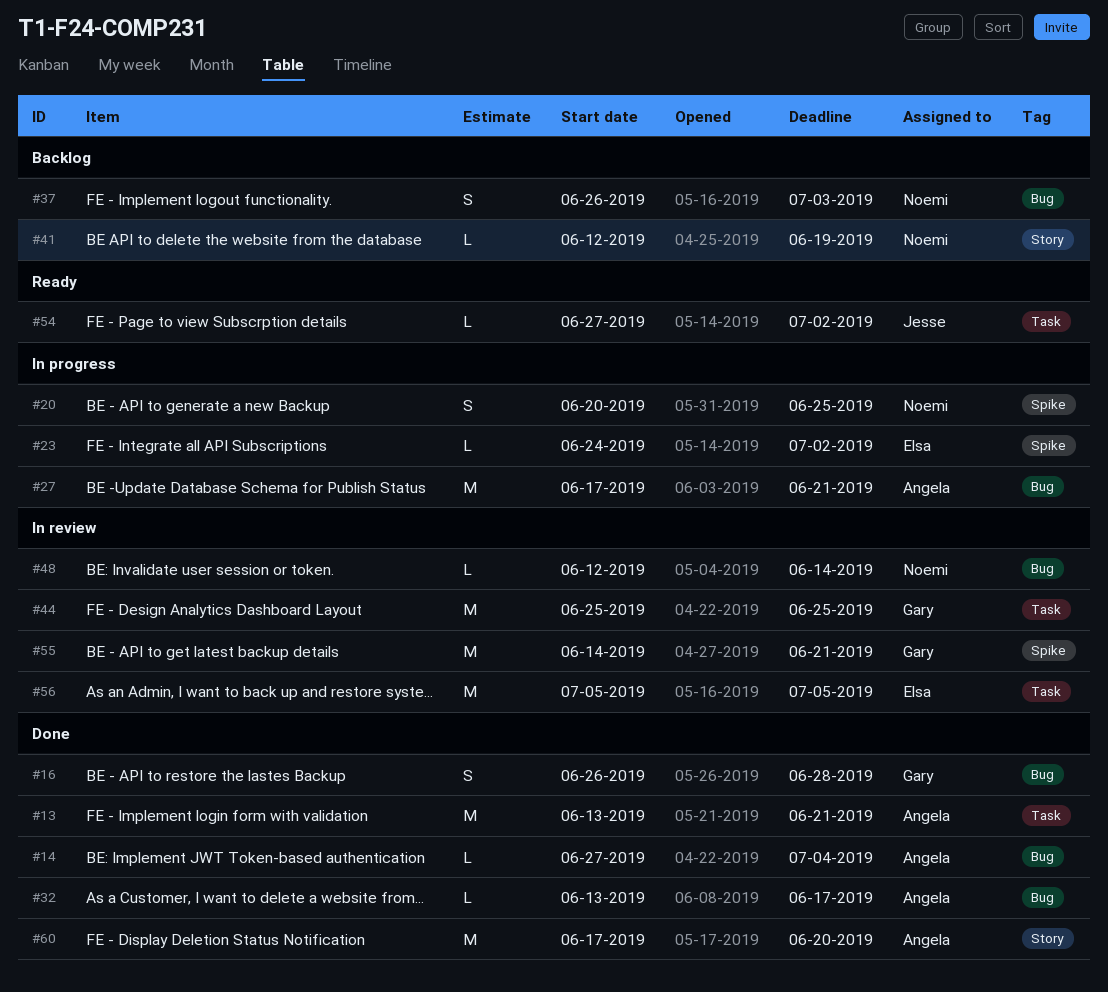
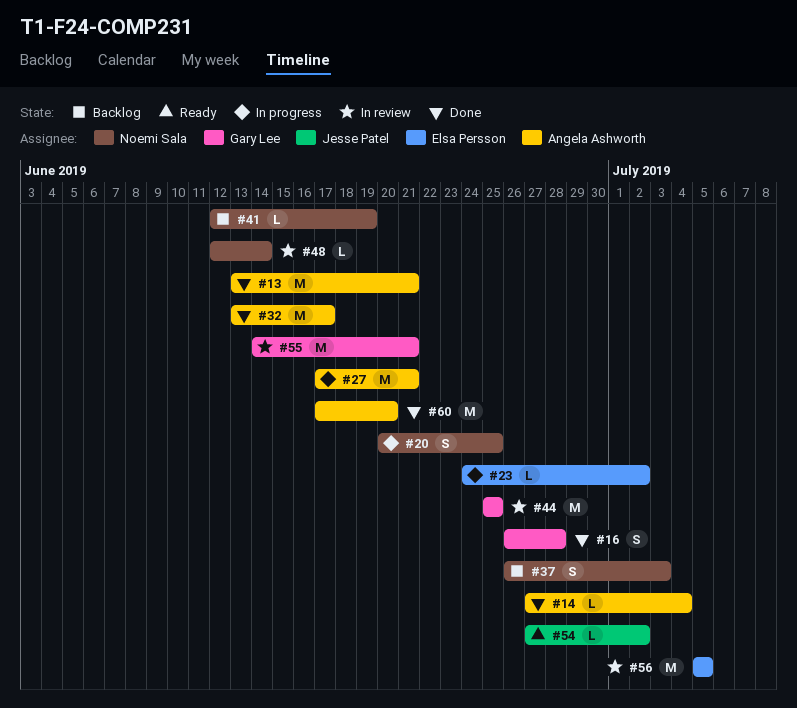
#32, estimate: L -> M

